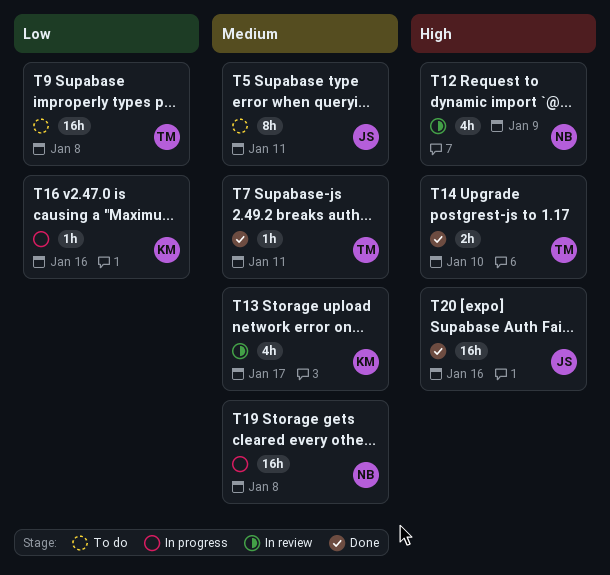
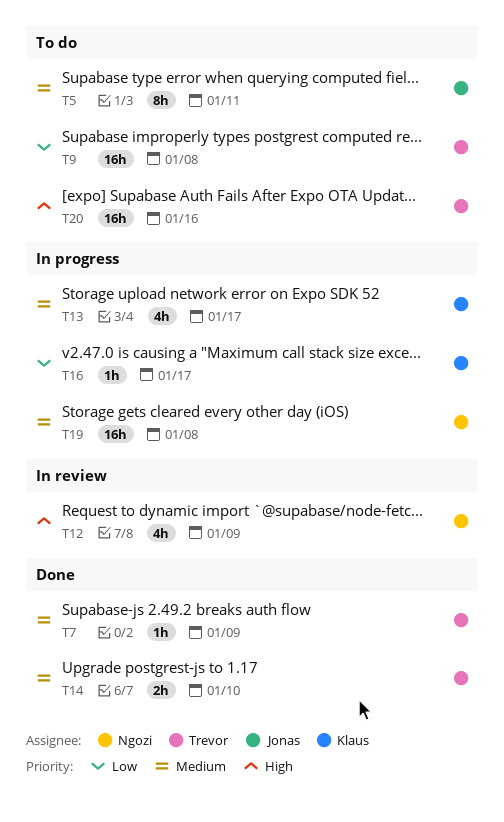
T7, due: Jan 11 -> Jan 9
T13, status: In review -> In progress
T14, priority: High -> Medium
T16, due: Jan 16 -> Jan 17
T20, status: Done -> To do
T20, owner: Jonas -> Trevor

